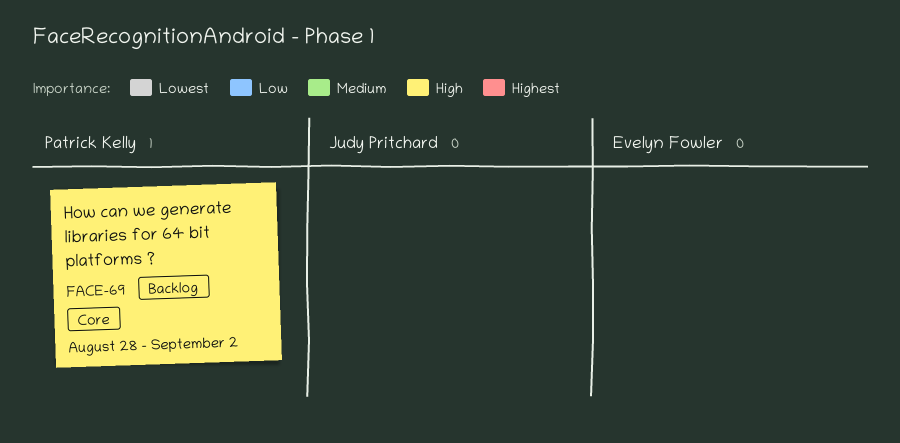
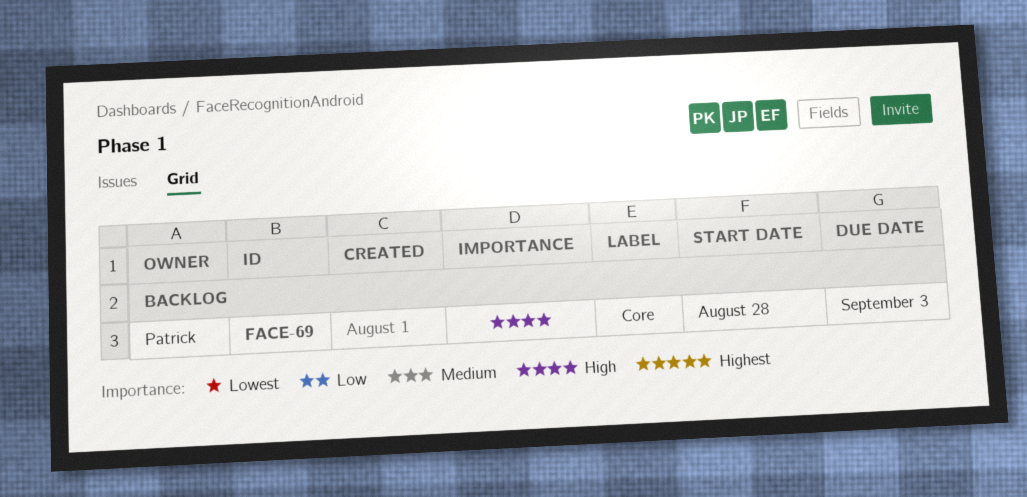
FACE-69, due: Sep 2 -> Sep 3

